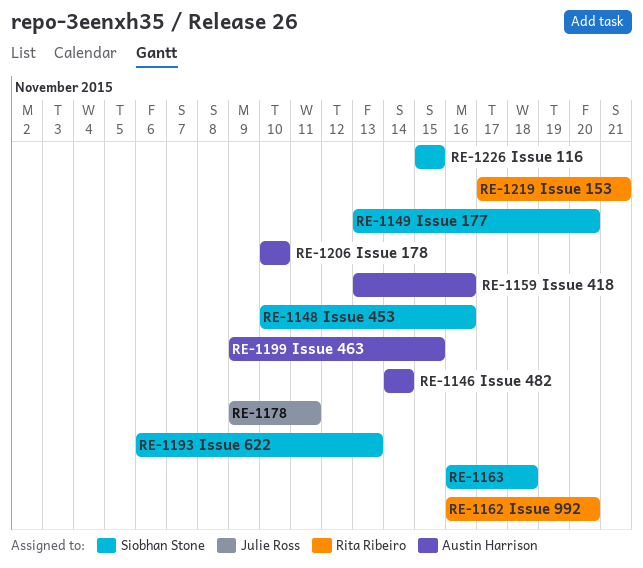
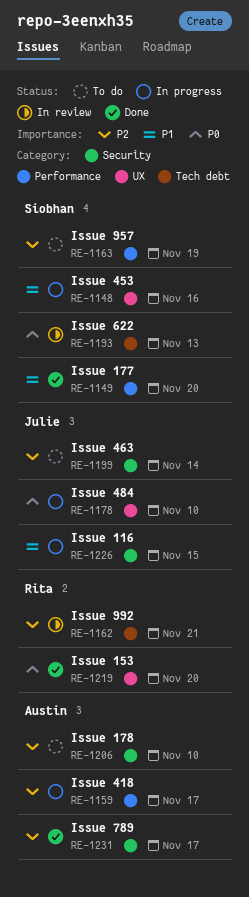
RE-1146: present -> none
RE-1159, due: Nov 16 -> Nov 17
RE-1162, due: Nov 20 -> Nov 21
RE-1163, due: Nov 18 -> Nov 19
RE-1178, due: Nov 11 -> Nov 10
RE-1199, owner: Austin Harrison -> Julie Ross
RE-1199, due: Nov 15 -> Nov 14
RE-1219, due: Nov 21 -> Nov 20
RE-1226, owner: Siobhan Stone -> Julie Ross
RE-1231: none -> present

